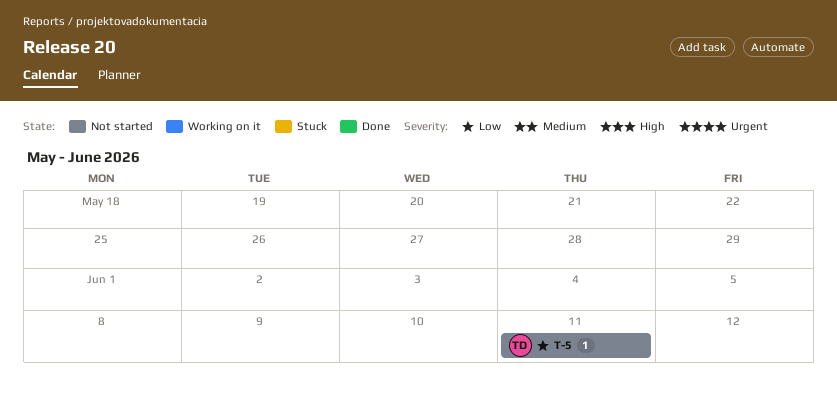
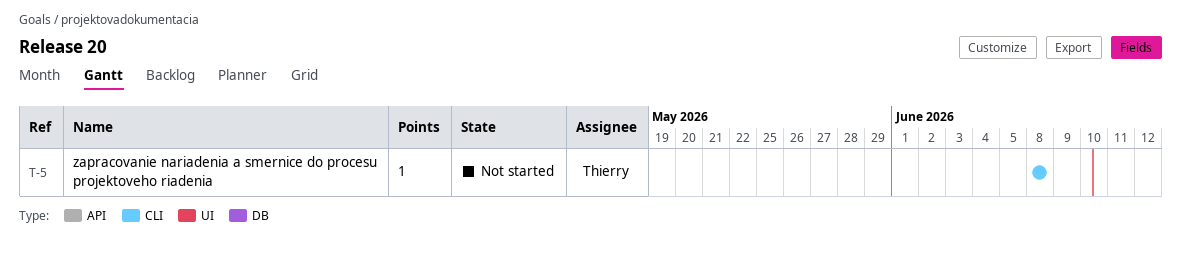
T-5, start: Jun 11 -> Jun 8
T-5, due: Jun 11 -> Jun 8

